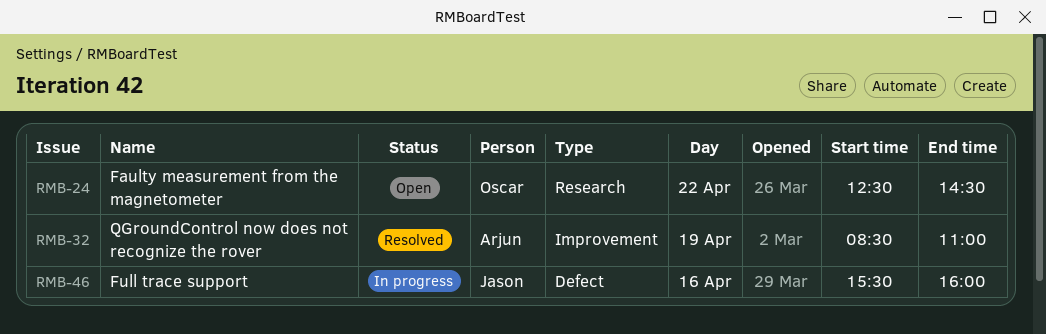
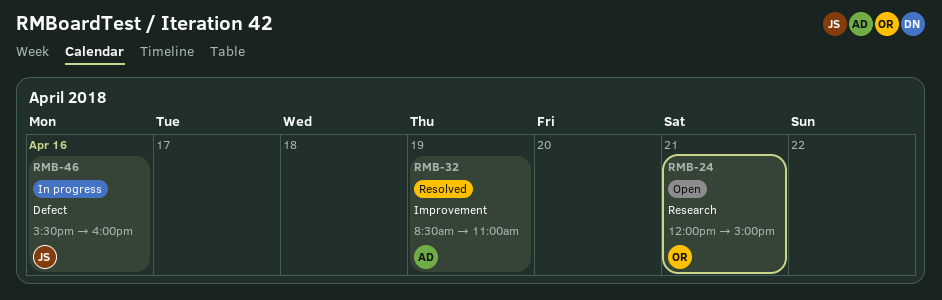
RMB-24, day: Apr 22 -> Apr 21
RMB-24, begins: 12:30 -> 12:00
RMB-24, ends: 14:30 -> 15:00

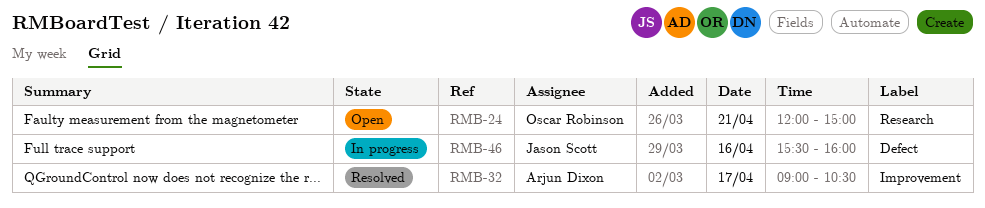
RMB-32, day: Apr 19 -> Apr 17
RMB-32, begins: 08:30 -> 09:00
RMB-32, ends: 11:00 -> 10:30

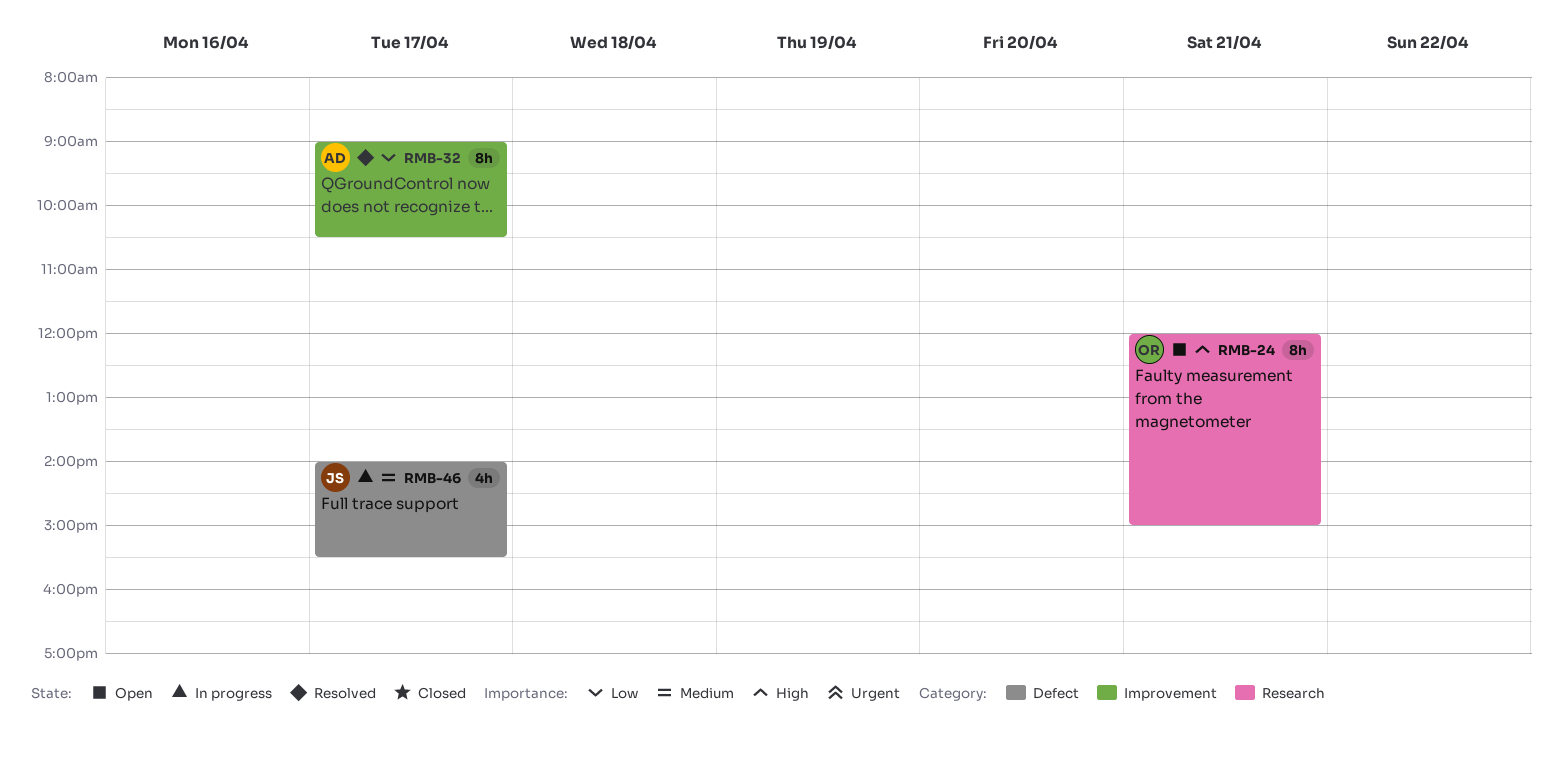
RMB-46, day: Apr 16 -> Apr 17
RMB-46, begins: 15:30 -> 14:00
RMB-46, ends: 16:00 -> 15:30

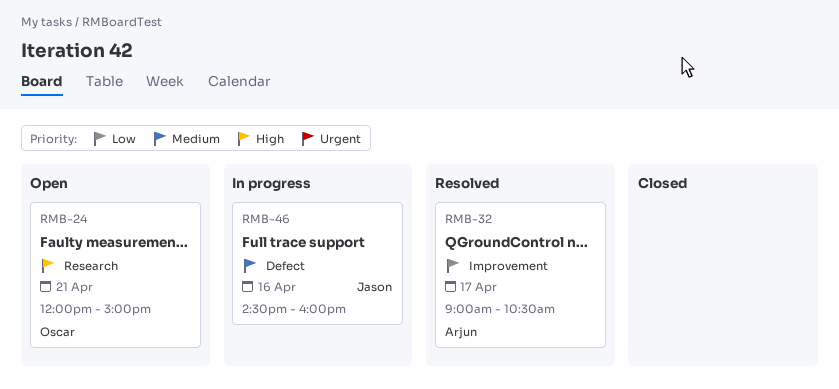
RMB-46, day: Apr 17 -> Apr 16
RMB-46, begins: 14:00 -> 14:30
RMB-46, ends: 15:30 -> 16:00

